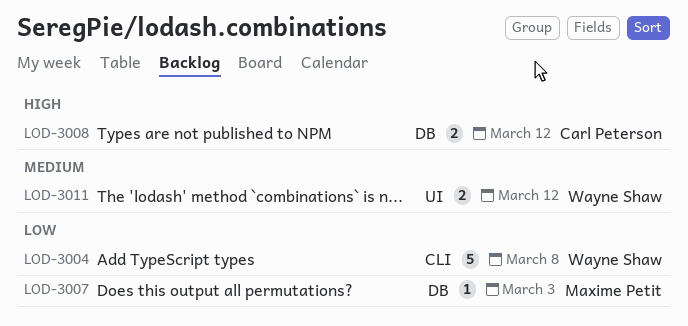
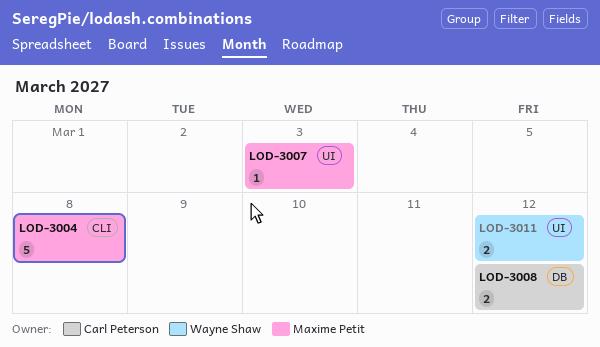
LOD-3004, owner: Wayne Shaw -> Maxime Petit
LOD-3007, label: DB -> UI

